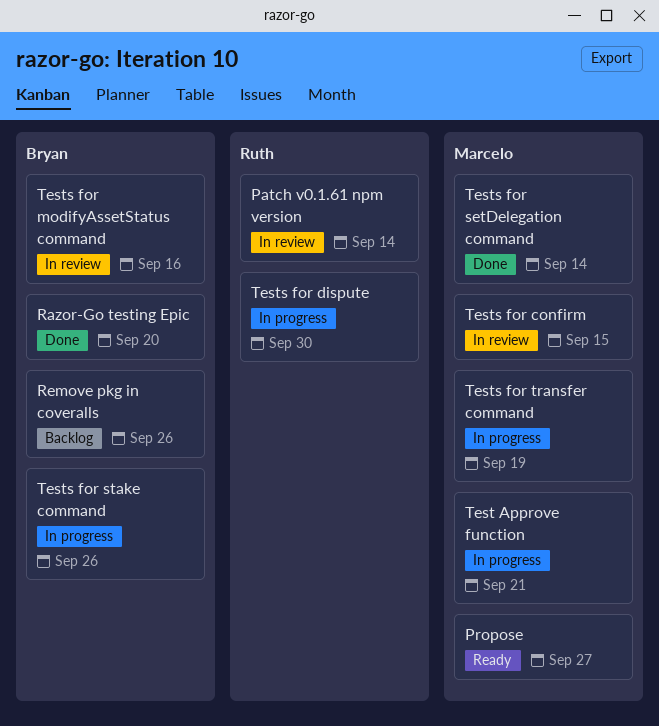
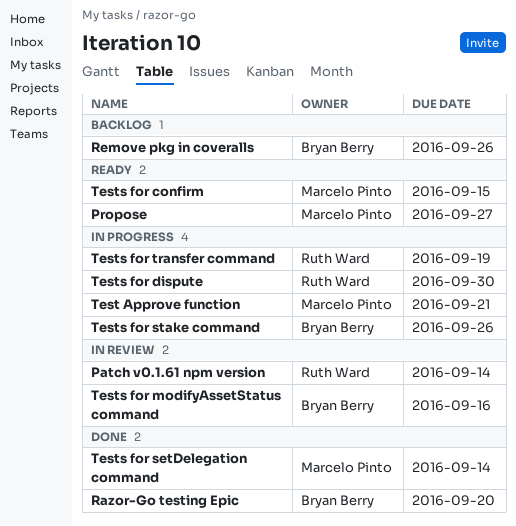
Tests for confirm, status: In review -> Ready
Tests for transfer command, owner: Marcelo Pinto -> Ruth Ward

